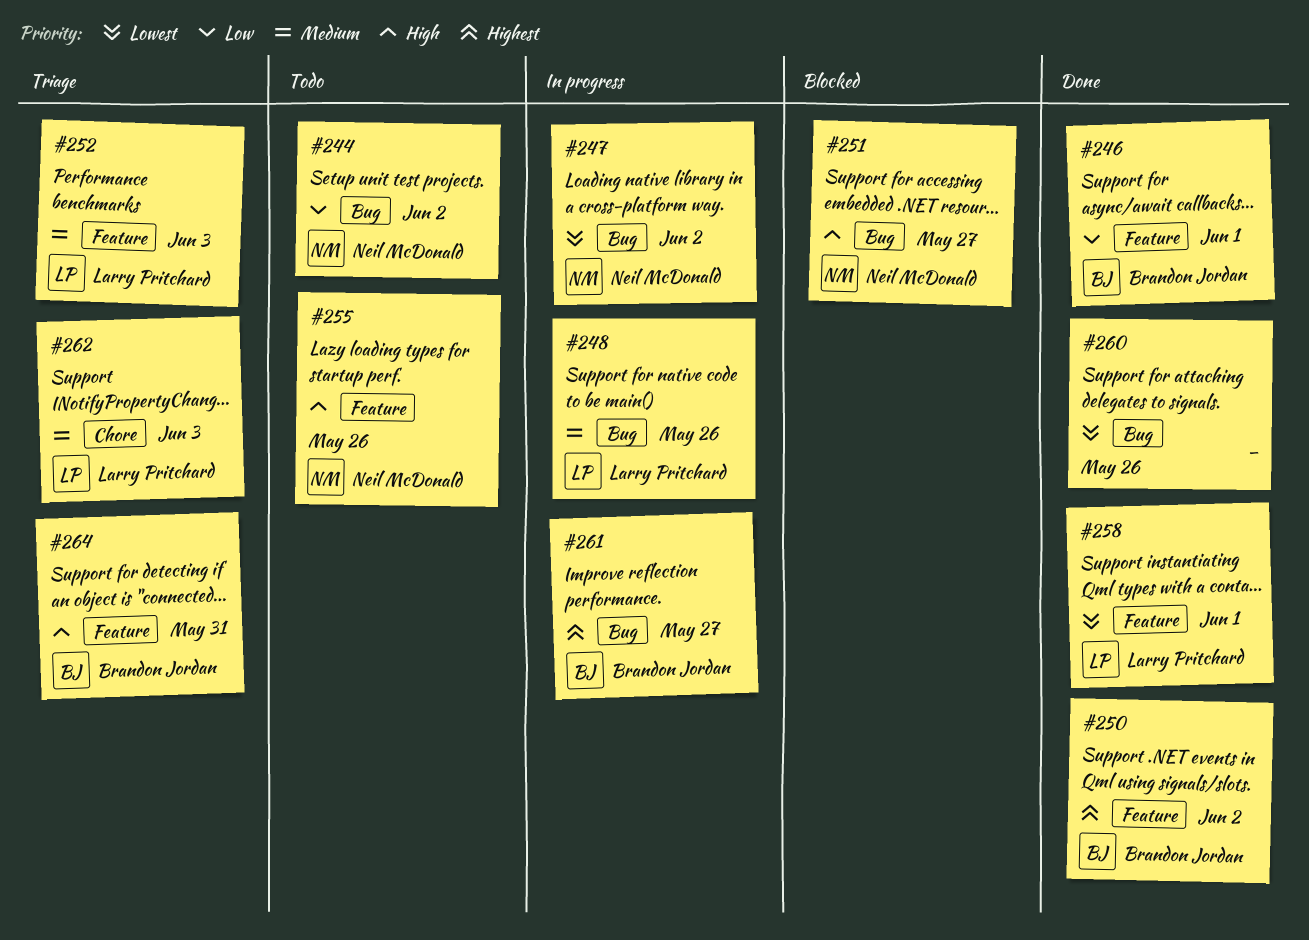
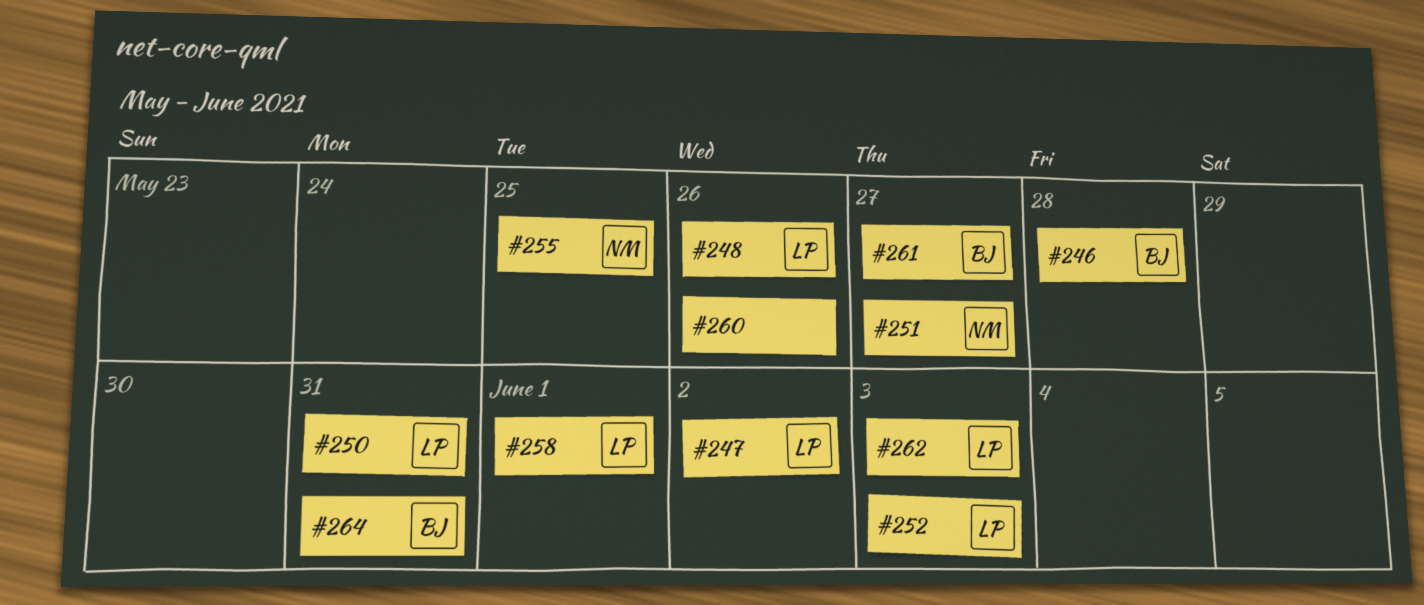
#244: present -> none
#246, due: Jun 1 -> May 28
#247, owner: Neil McDonald -> Larry Pritchard
#250, owner: Brandon Jordan -> Larry Pritchard
#250, due: Jun 2 -> May 31
#255, due: May 26 -> May 25

